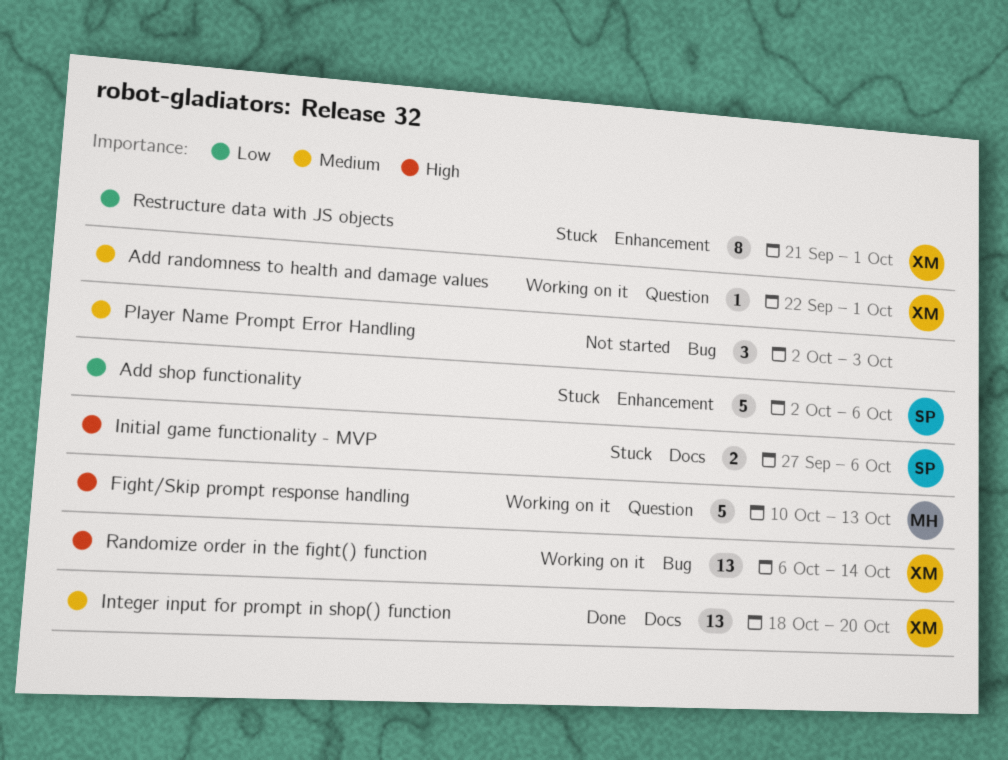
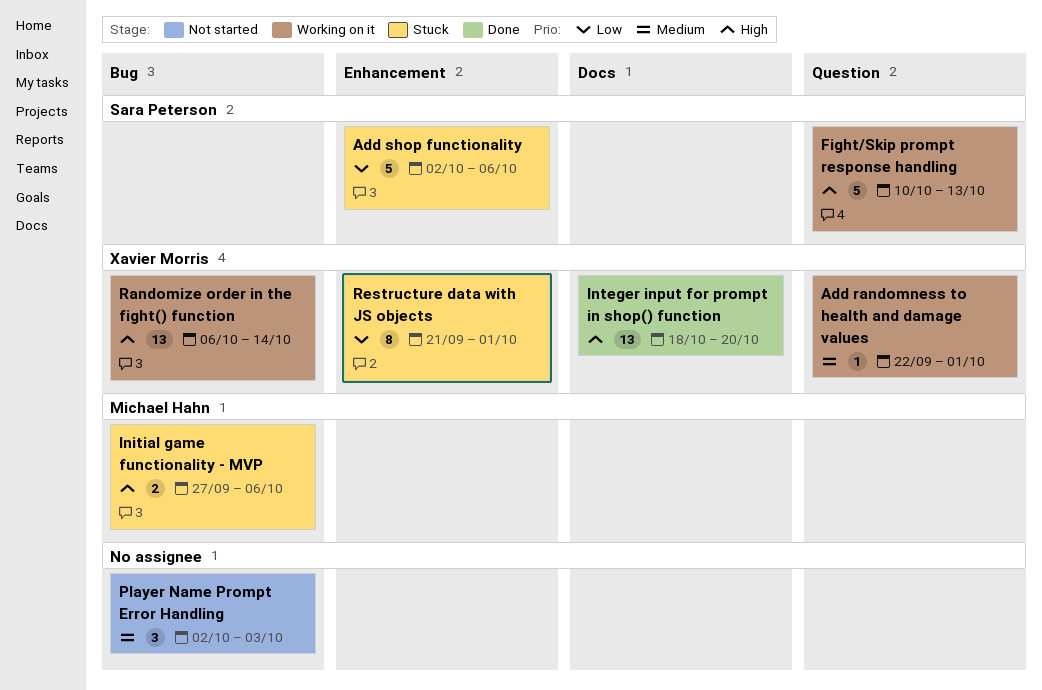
Fight/Skip prompt response handling, owner: Michael Hahn -> Sara Peterson
Initial game functionality - MVP, owner: Sara Peterson -> Michael Hahn
Initial game functionality - MVP, label: Docs -> Bug
Integer input for prompt in shop() function, priority: Medium -> High

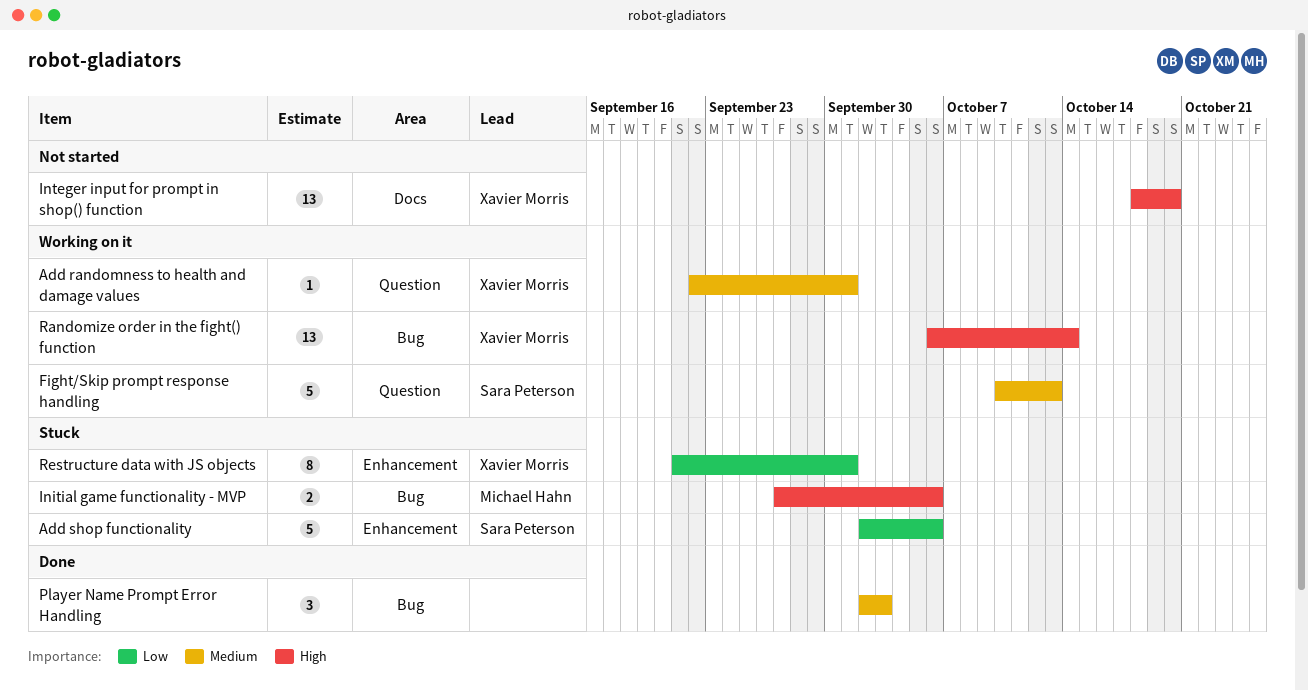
Fight/Skip prompt response handling, priority: High -> Medium
Integer input for prompt in shop() function, status: Done -> Not started
Player Name Prompt Error Handling, status: Not started -> Done

